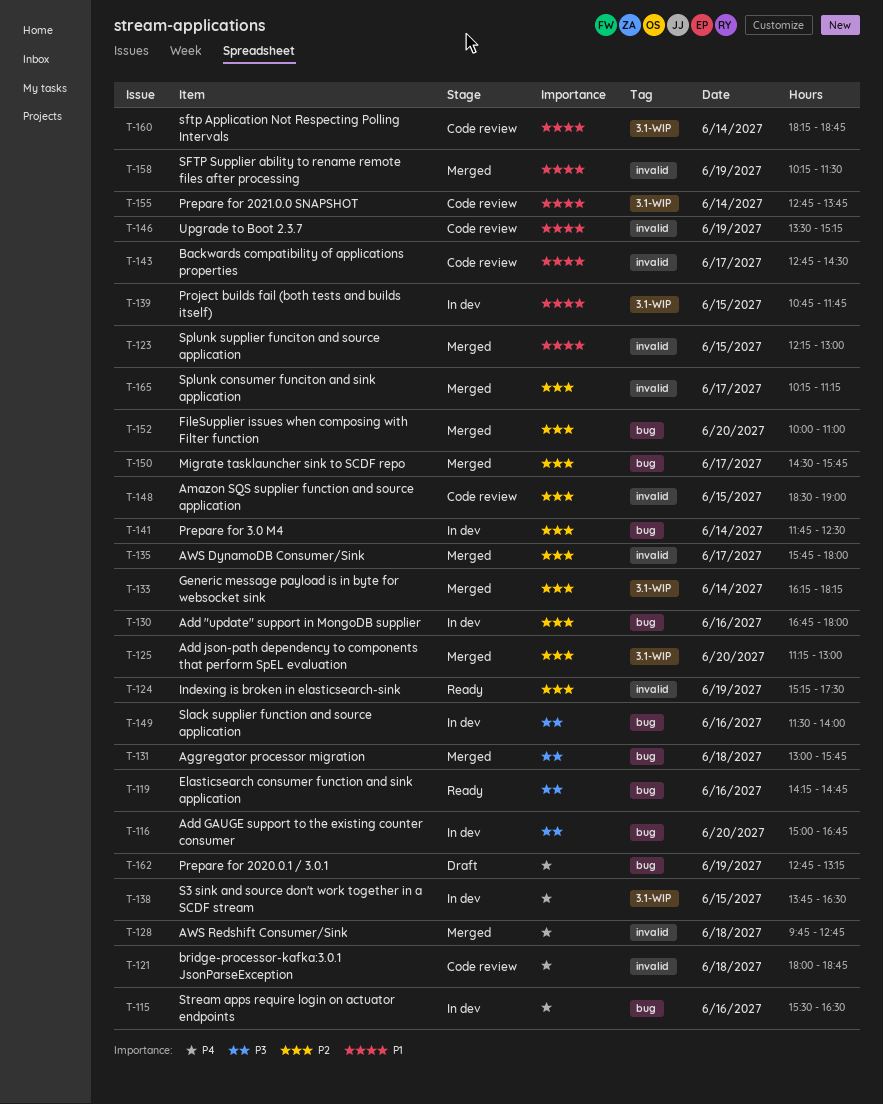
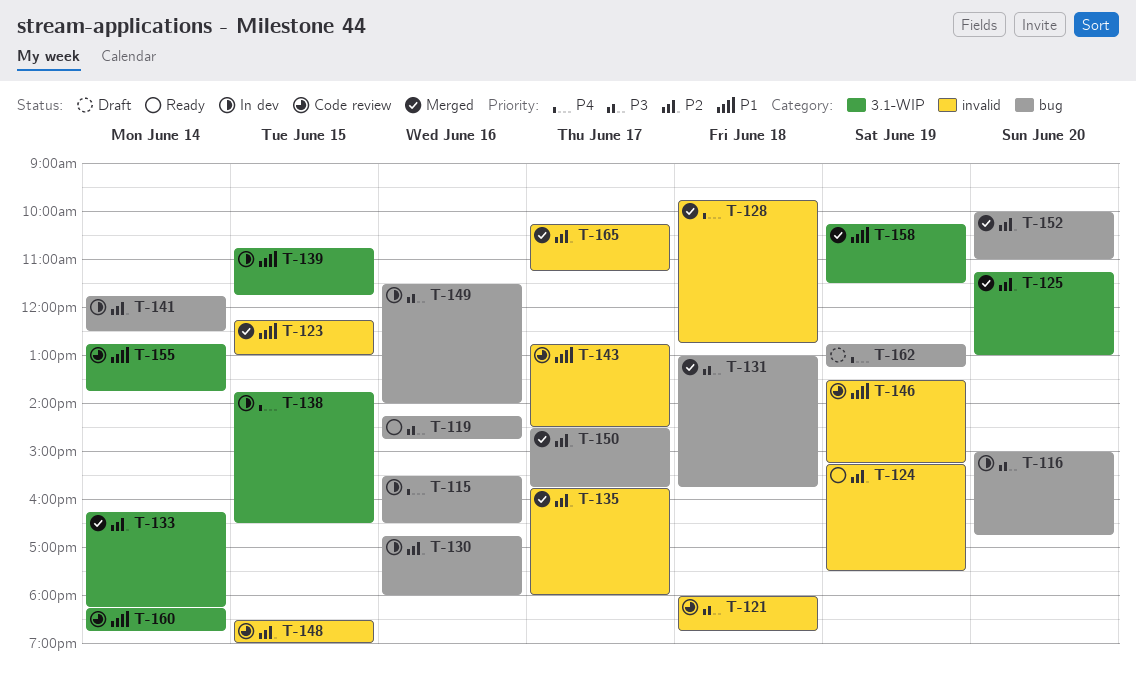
T-121, priority: P4 -> P3
T-158, label: invalid -> 3.1-WIP

